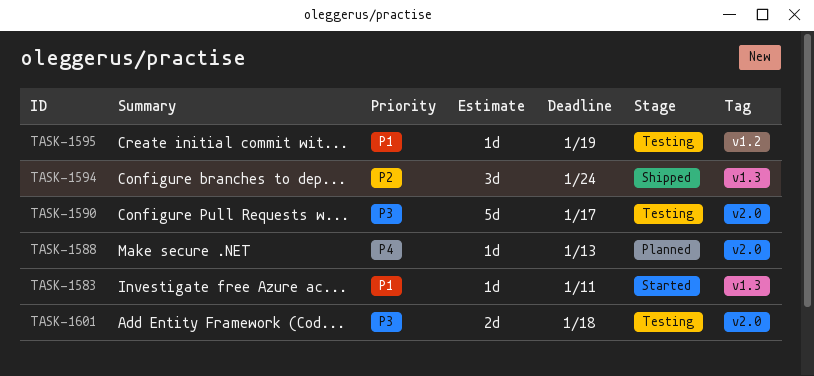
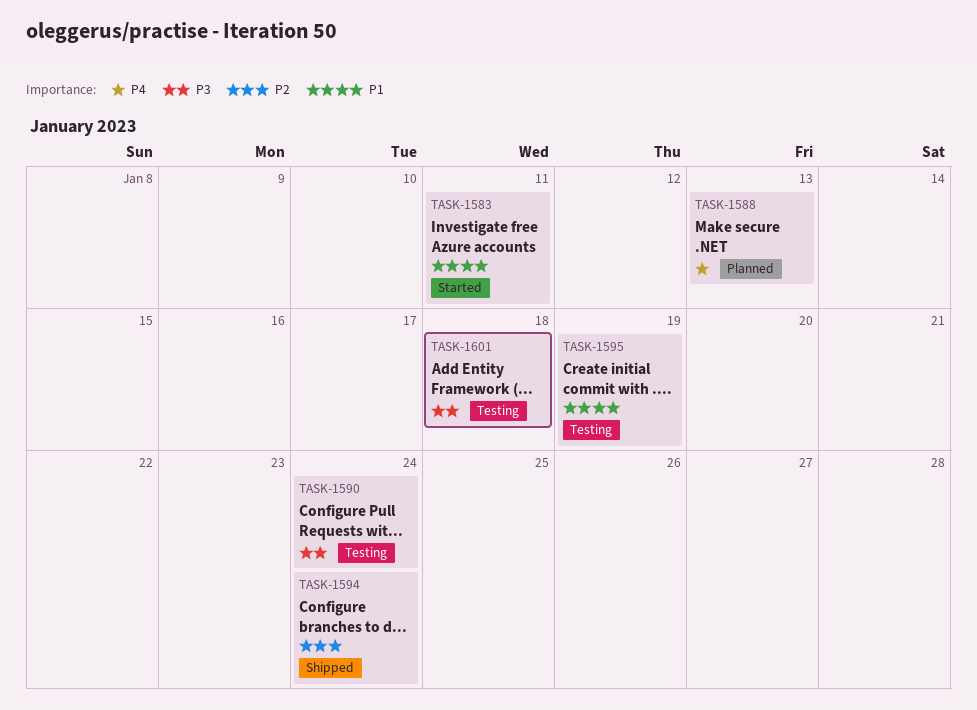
TASK-1590, due: Jan 17 -> Jan 24

